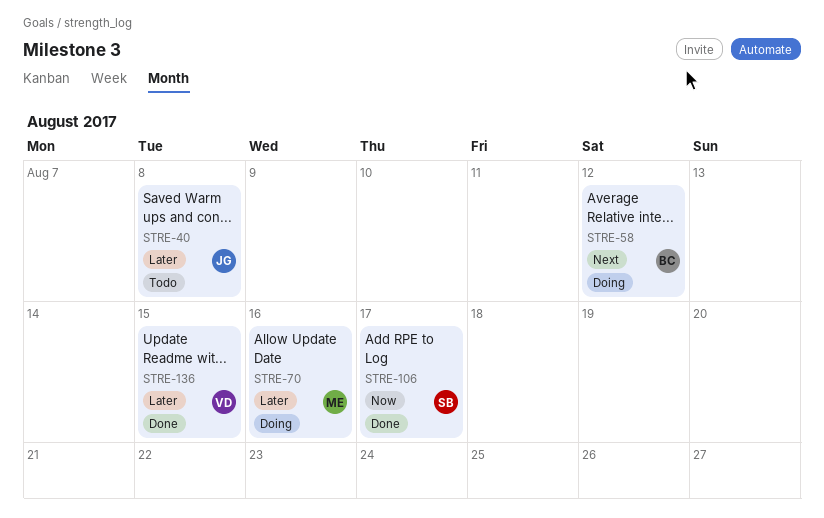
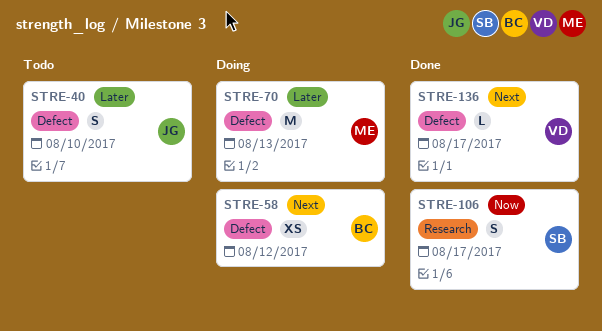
STRE-40, due: Aug 8 -> Aug 10
STRE-70, due: Aug 16 -> Aug 13
STRE-136, priority: Later -> Next
STRE-136, due: Aug 15 -> Aug 17

